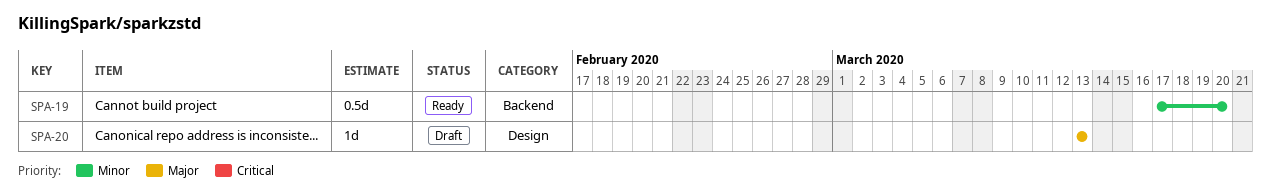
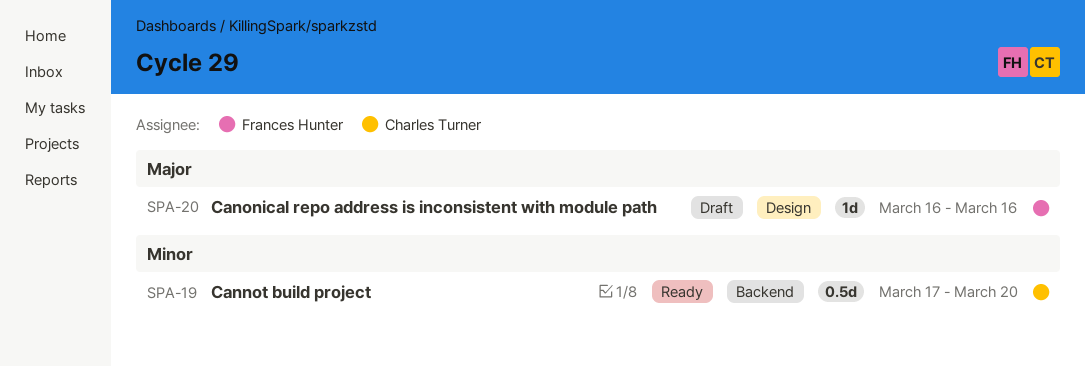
SPA-20, start: Mar 13 -> Mar 16
SPA-20, due: Mar 13 -> Mar 16

